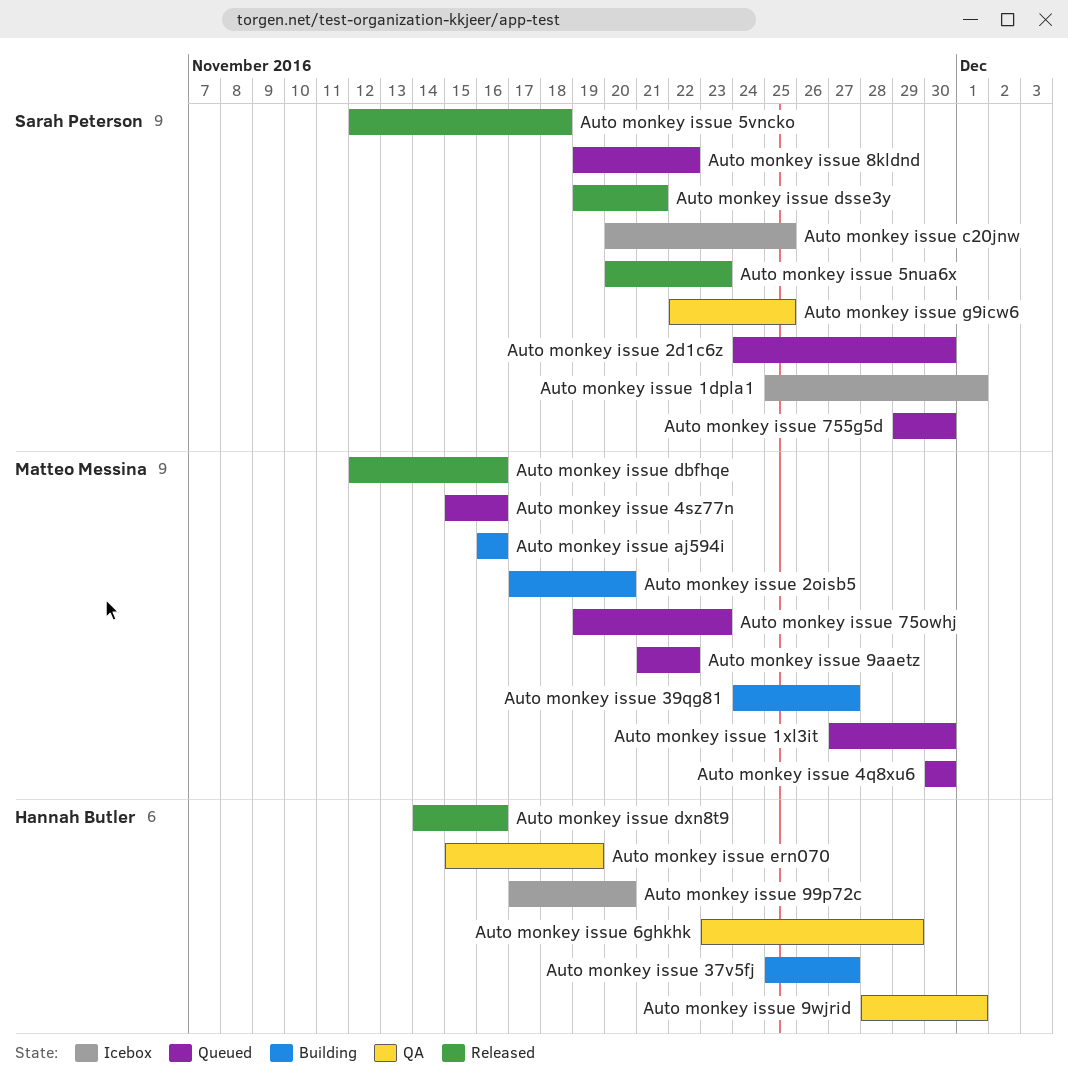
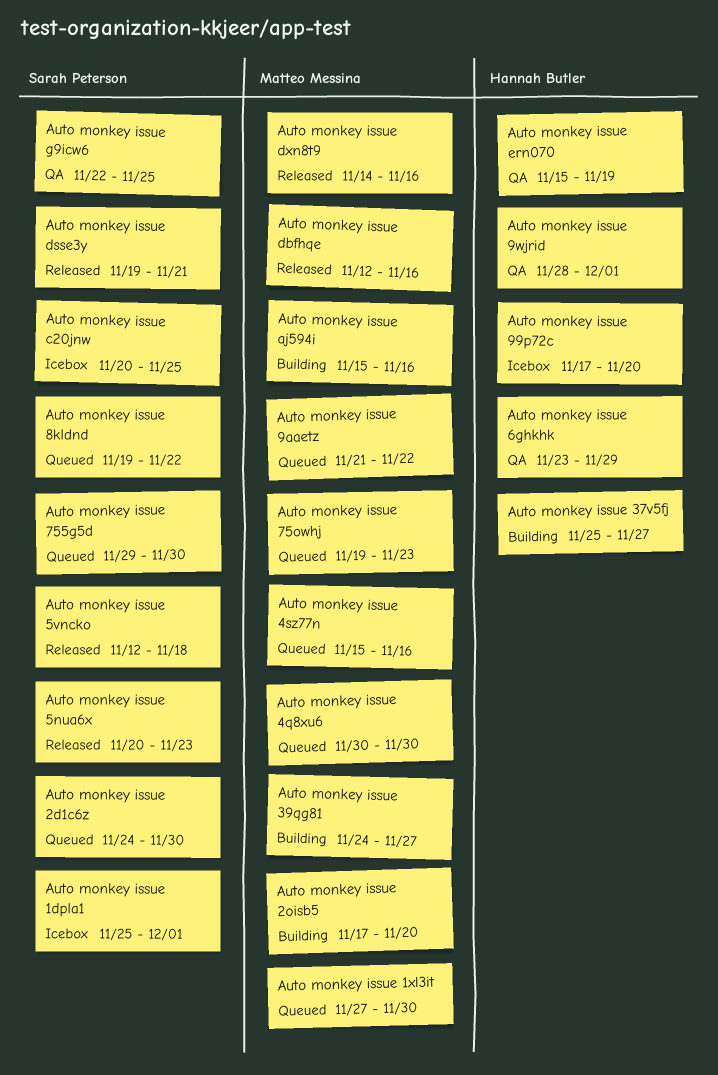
Auto monkey issue aj594i, start: Nov 16 -> Nov 15
Auto monkey issue dxn8t9, owner: Hannah Butler -> Matteo Messina

